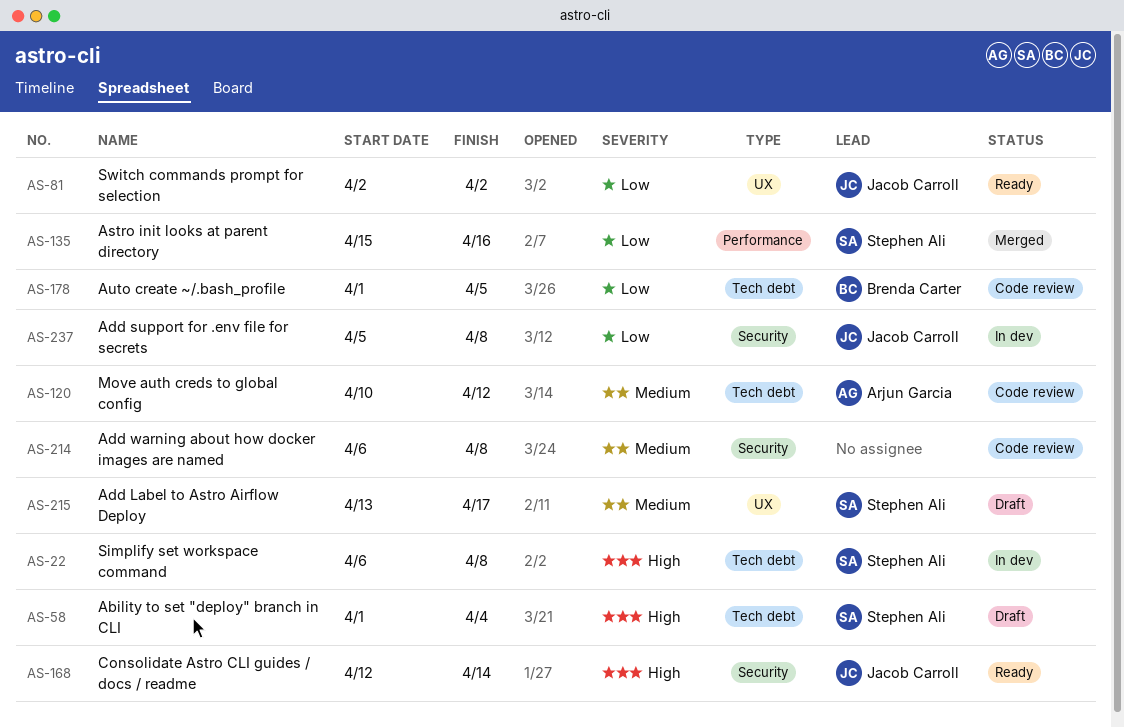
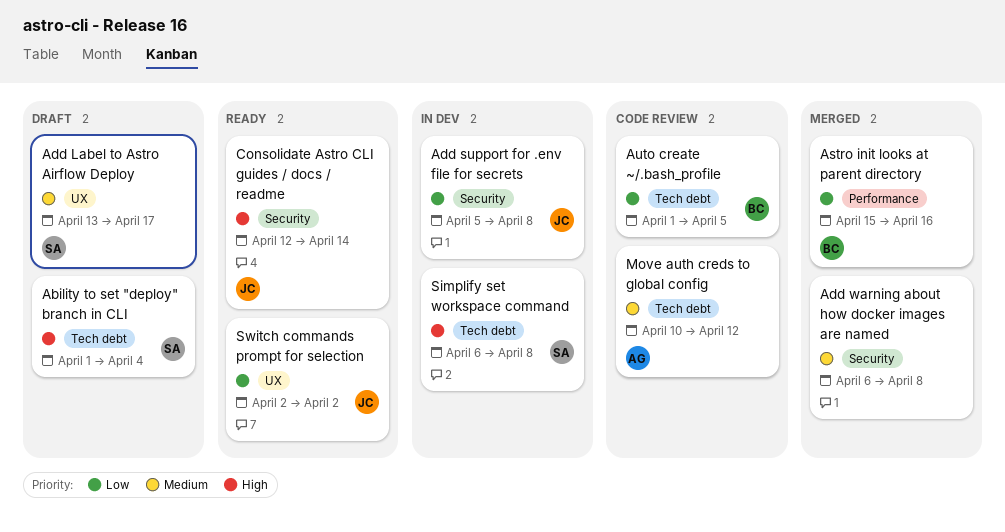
Add warning about how docker images are named, status: Code review -> Merged
Astro init looks at parent directory, owner: Stephen Ali -> Brenda Carter

